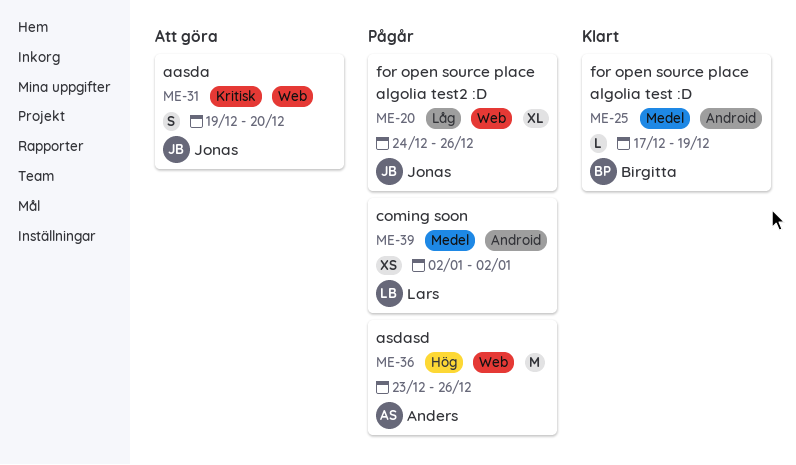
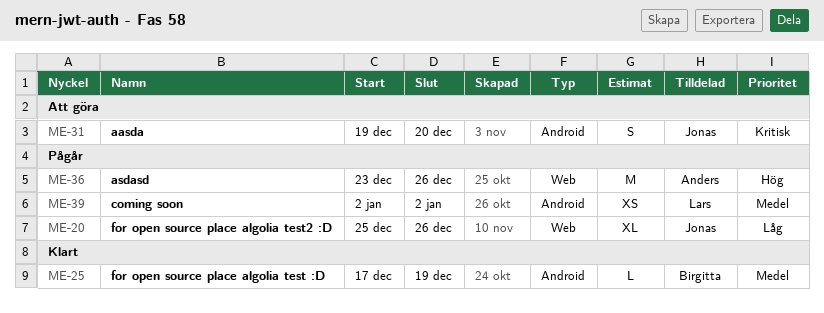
ME-20, start: Dec 24 -> Dec 25
ME-31, label: Web -> Android

